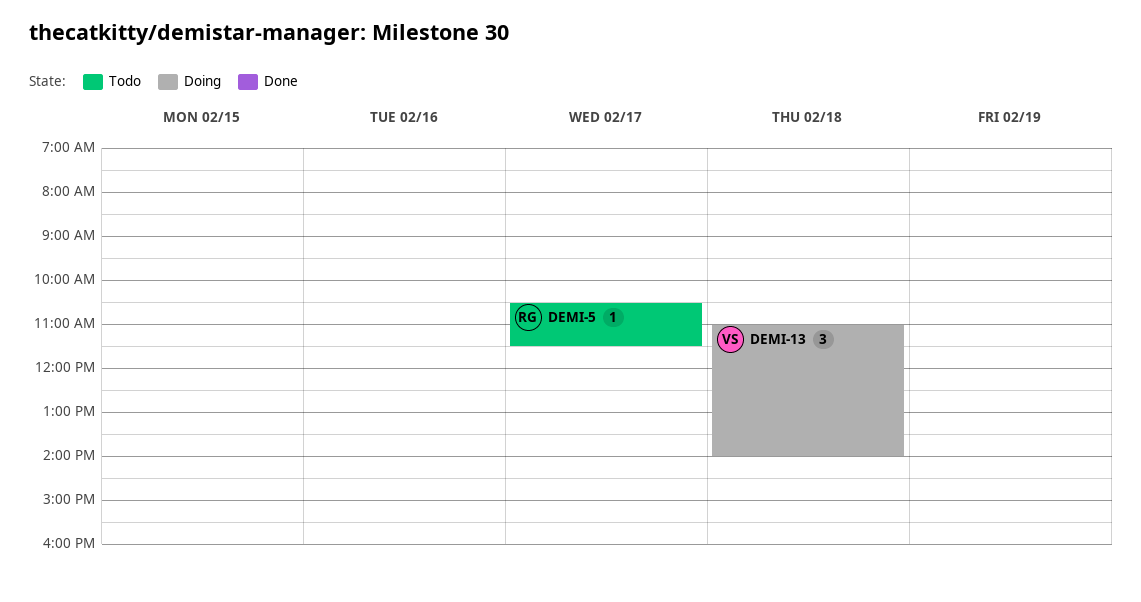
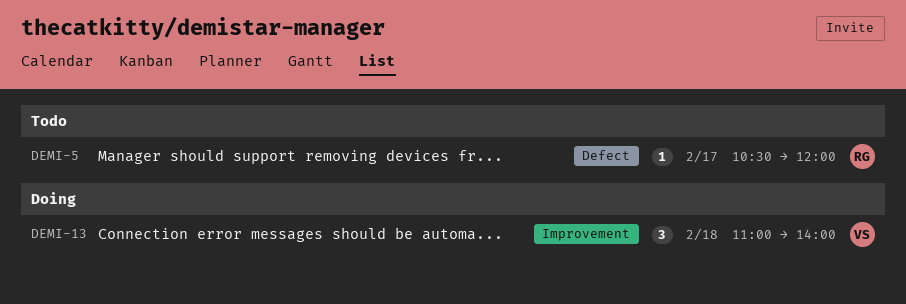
DEMI-5, ends: 11:30 -> 12:00

